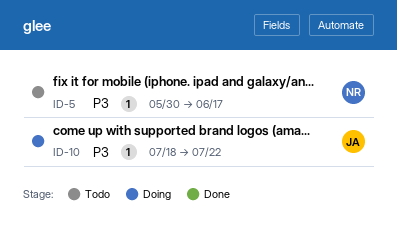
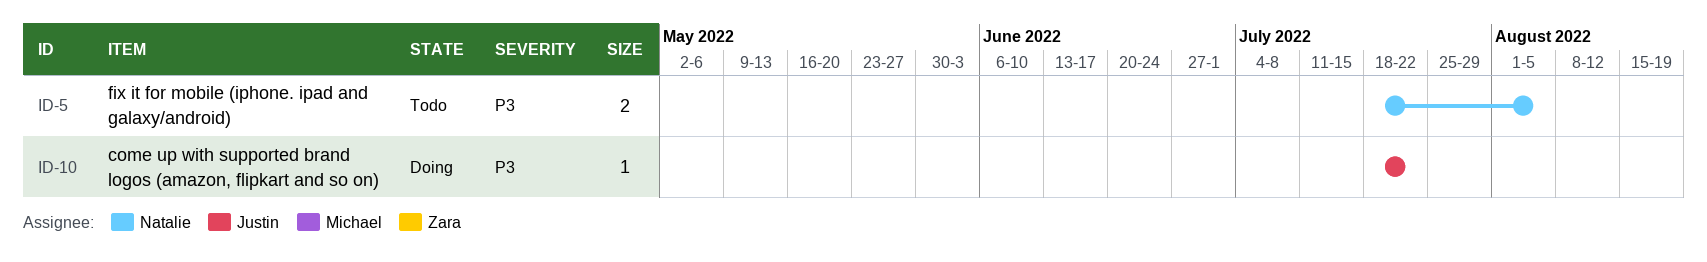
ID-5, estimate: 1 -> 2
ID-5, start: May 30 -> Jul 18
ID-5, due: Jun 17 -> Aug 5

